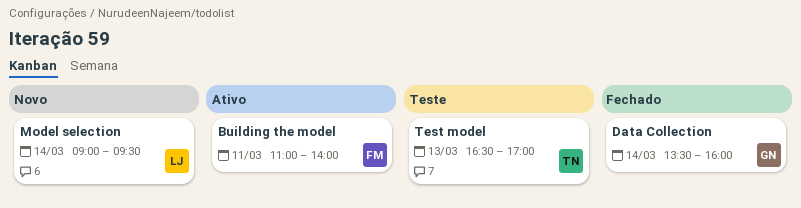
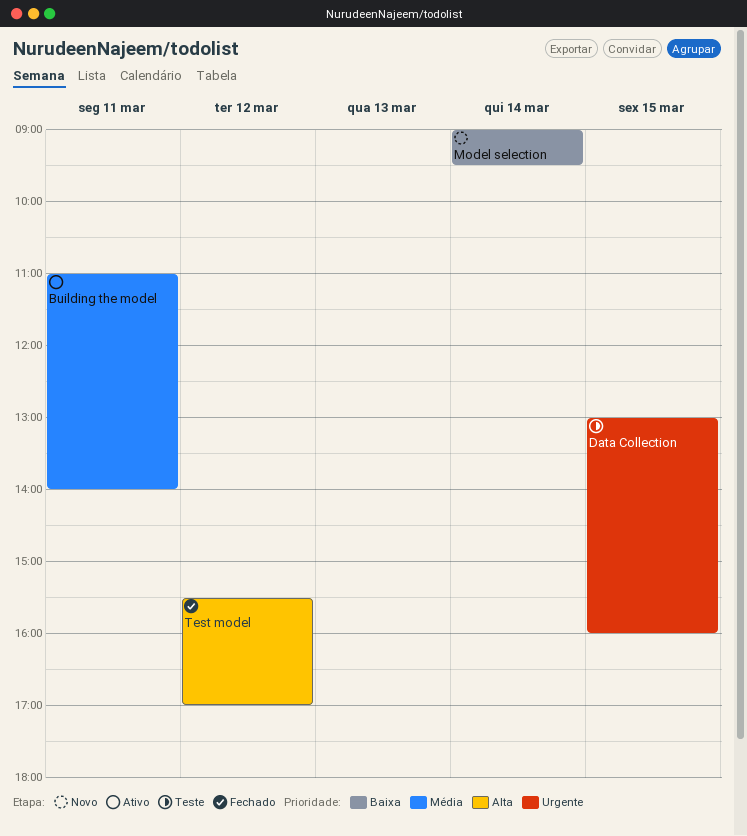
Data Collection, status: Fechado -> Teste
Data Collection, day: Mar 14 -> Mar 15
Data Collection, begins: 13:30 -> 13:00
Test model, status: Teste -> Fechado
Test model, day: Mar 13 -> Mar 12
Test model, begins: 16:30 -> 15:30

